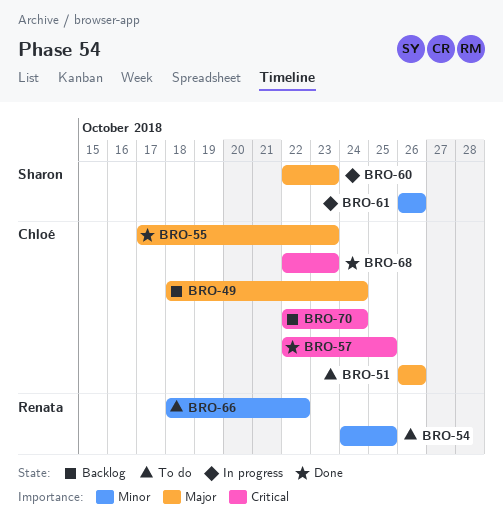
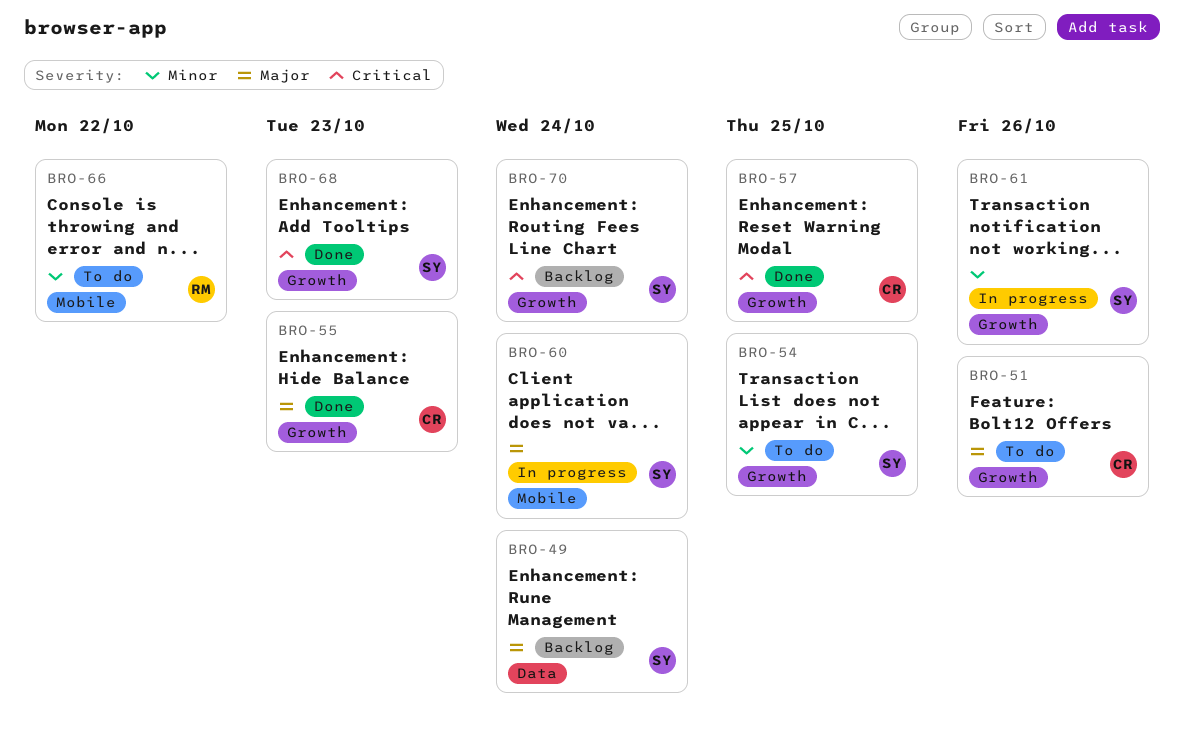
BRO-49, owner: Chloé -> Sharon
BRO-54, owner: Renata -> Sharon
BRO-60, due: Oct 23 -> Oct 24
BRO-68, owner: Chloé -> Sharon
BRO-70, owner: Chloé -> Sharon

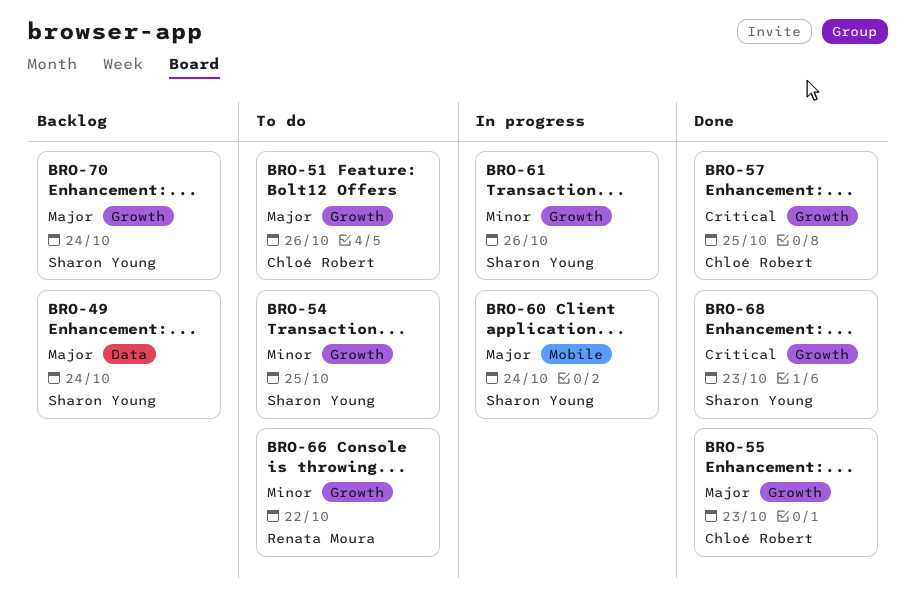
BRO-66, label: Mobile -> Growth
BRO-70, priority: Critical -> Major

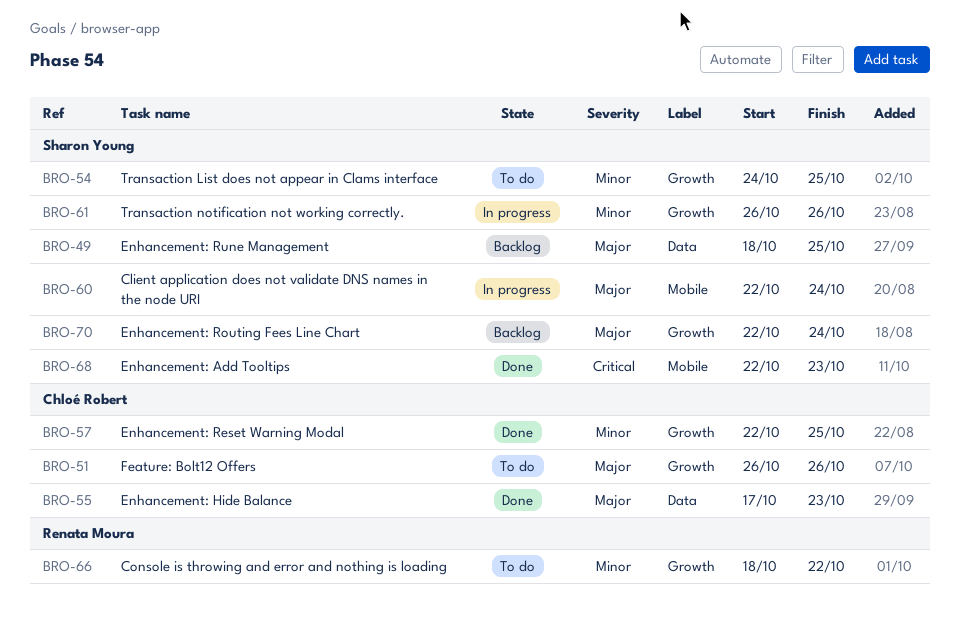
BRO-49, due: Oct 24 -> Oct 25
BRO-55, label: Growth -> Data
BRO-57, priority: Critical -> Minor
BRO-68, label: Growth -> Mobile

